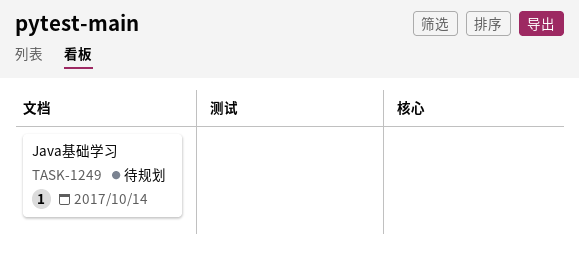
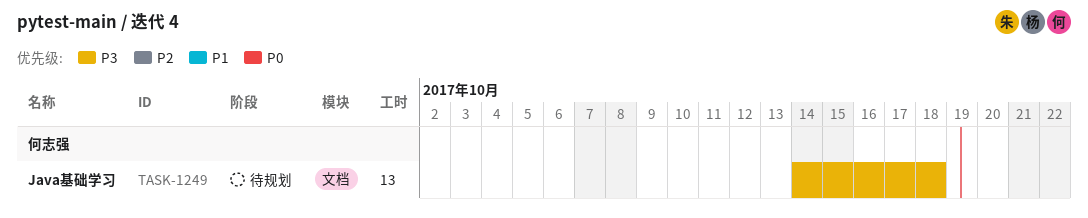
TASK-1249, estimate: 1 -> 13
TASK-1249, due: Oct 14 -> Oct 18

